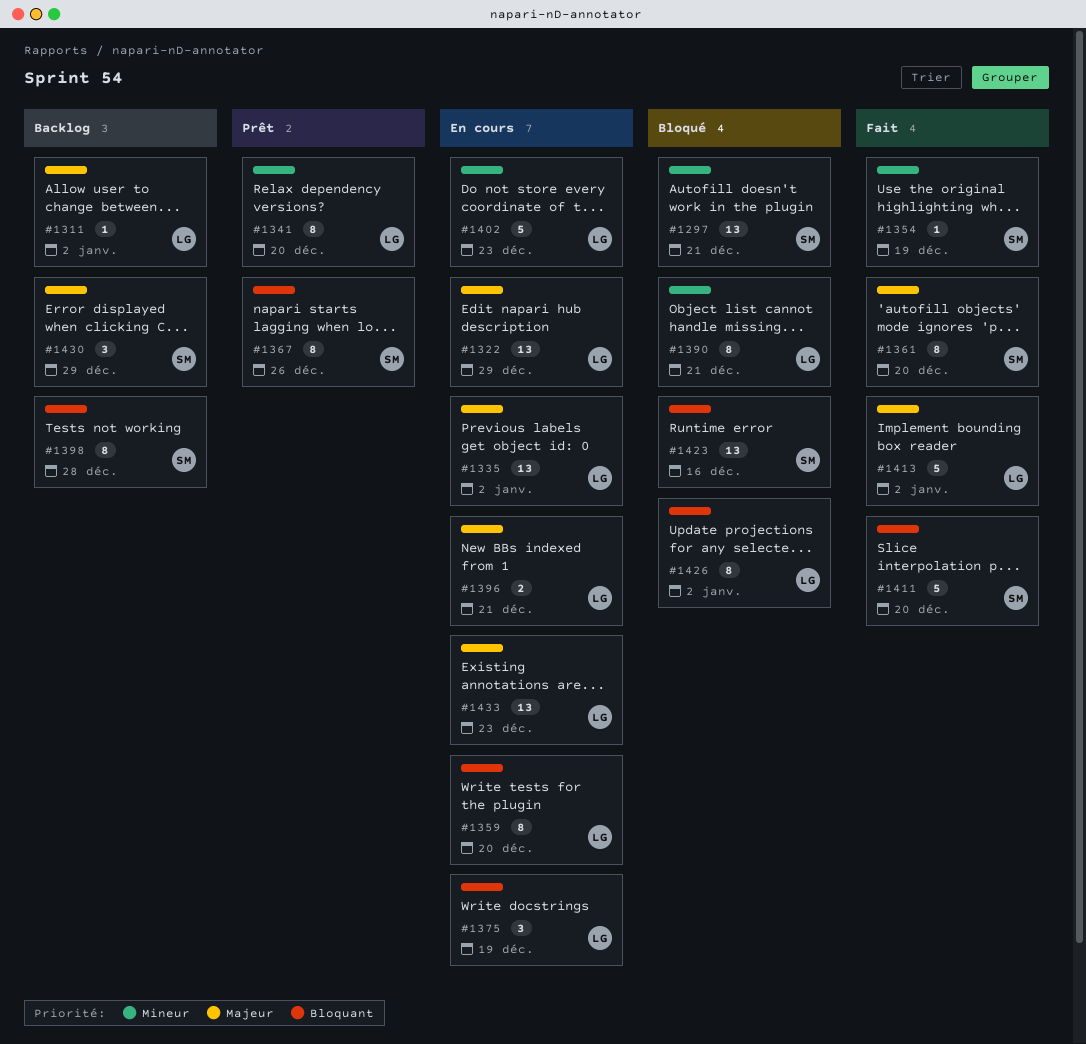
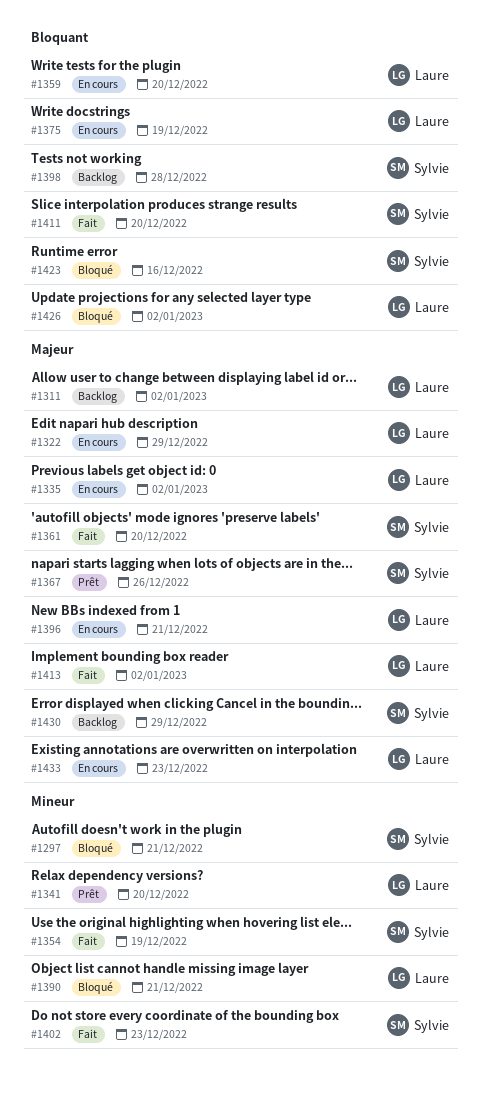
#1367, priority: Bloquant -> Majeur
#1402, status: En cours -> Fait
#1402, owner: Laure -> Sylvie

